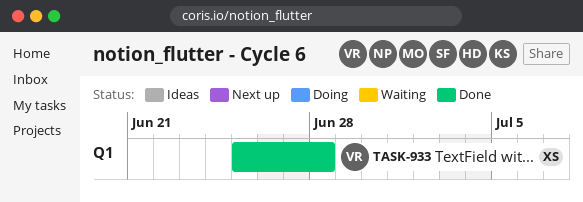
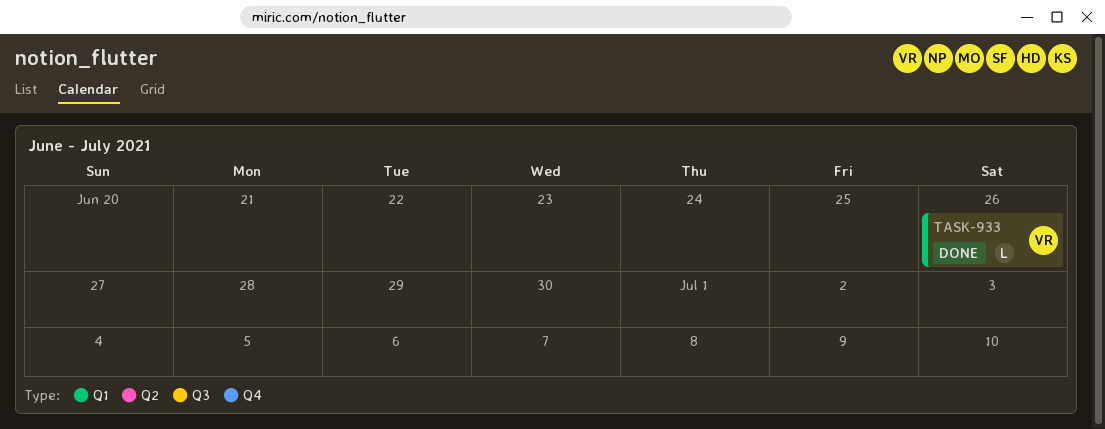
TASK-933, estimate: XS -> L
TASK-933, due: Jun 28 -> Jun 26

